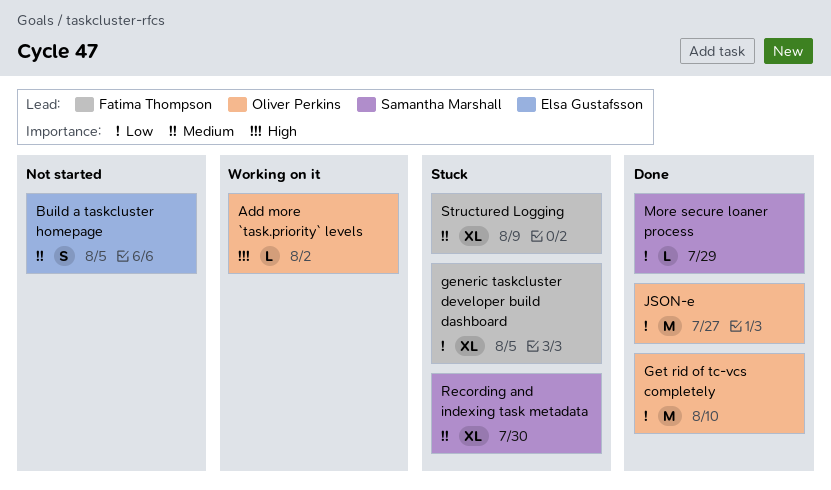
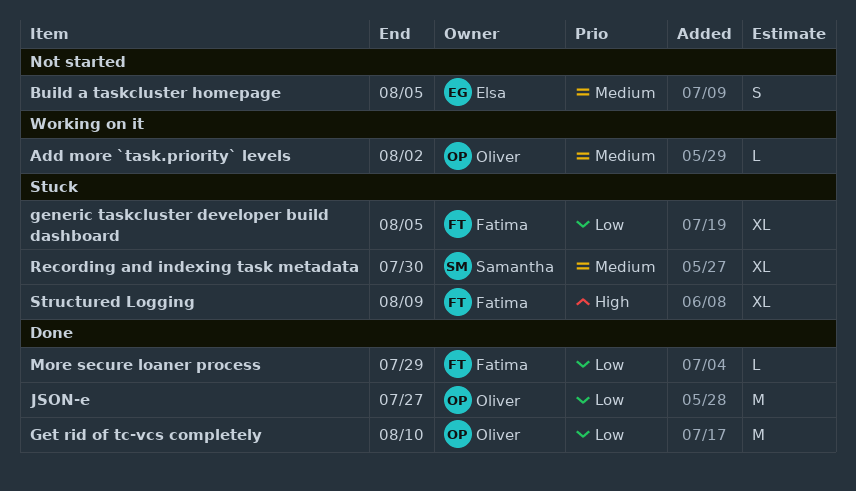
Add more `task.priority` levels, priority: High -> Medium
More secure loaner process, owner: Samantha Marshall -> Fatima Thompson
Structured Logging, priority: Medium -> High

